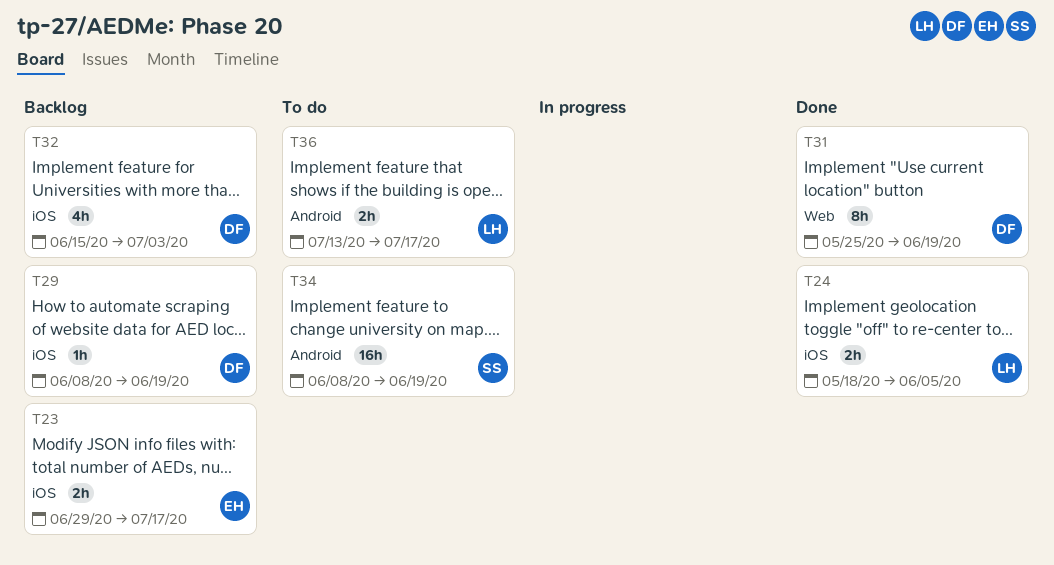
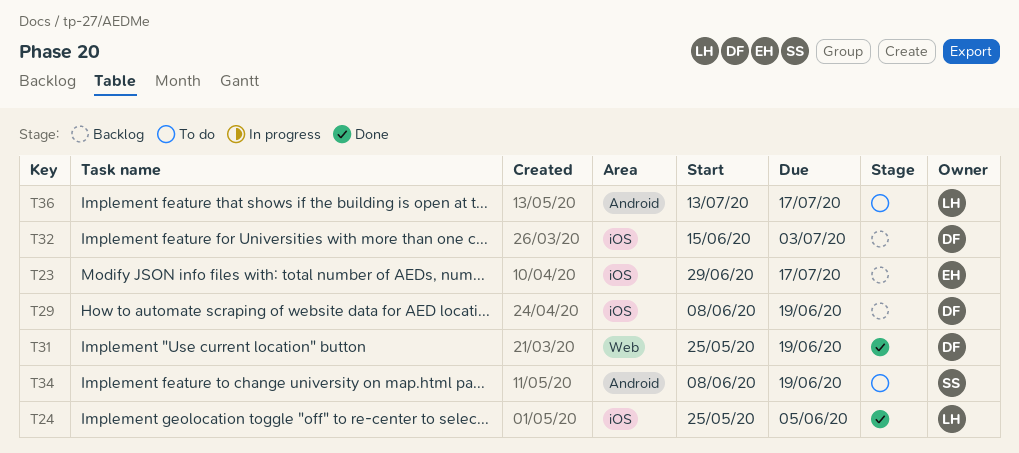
T24, start: May 18 -> May 25

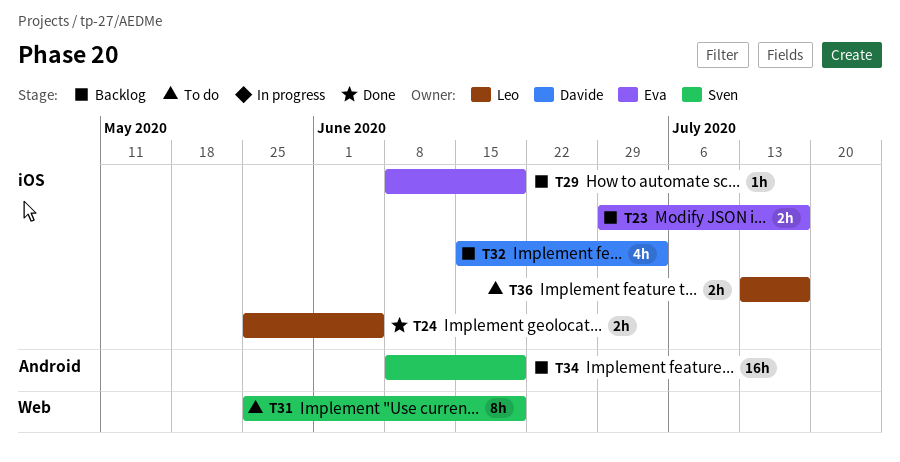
T29, owner: Davide -> Eva
T31, status: Done -> To do
T31, owner: Davide -> Sven
T34, status: To do -> Backlog
T36, label: Android -> iOS

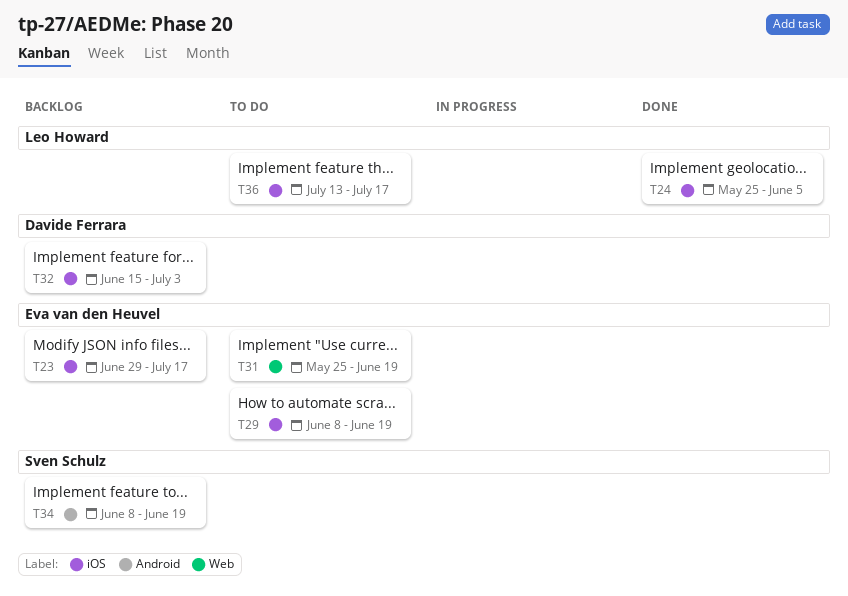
T29, status: Backlog -> To do
T31, owner: Sven Schulz -> Eva van den Heuvel

